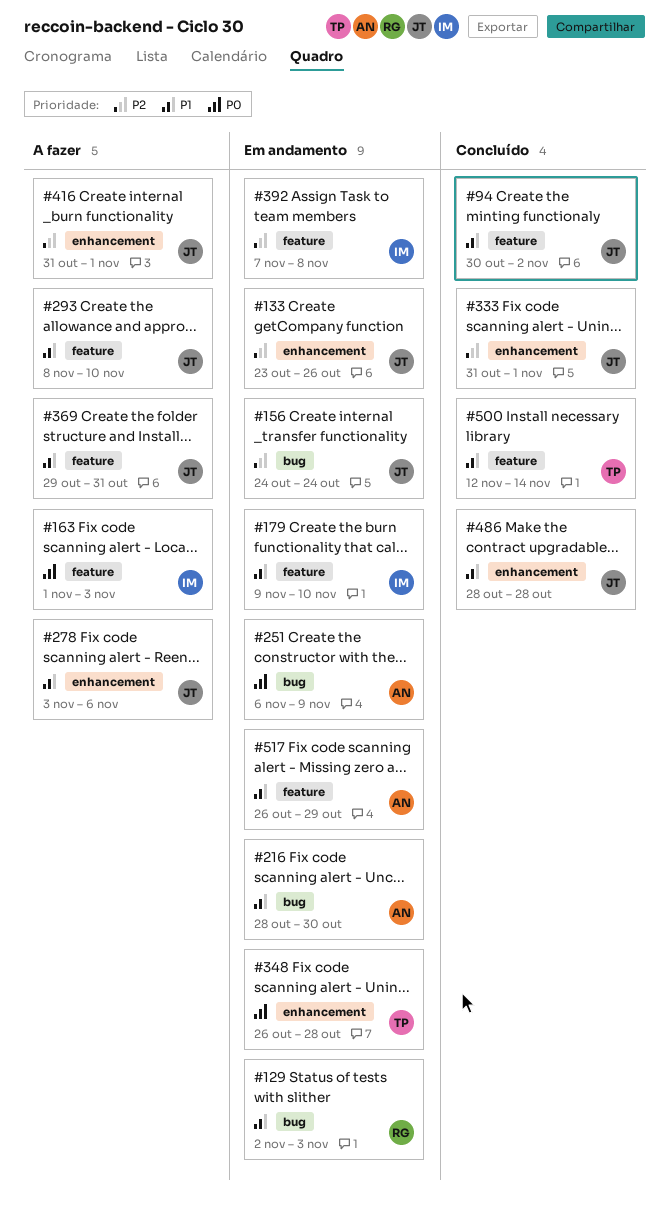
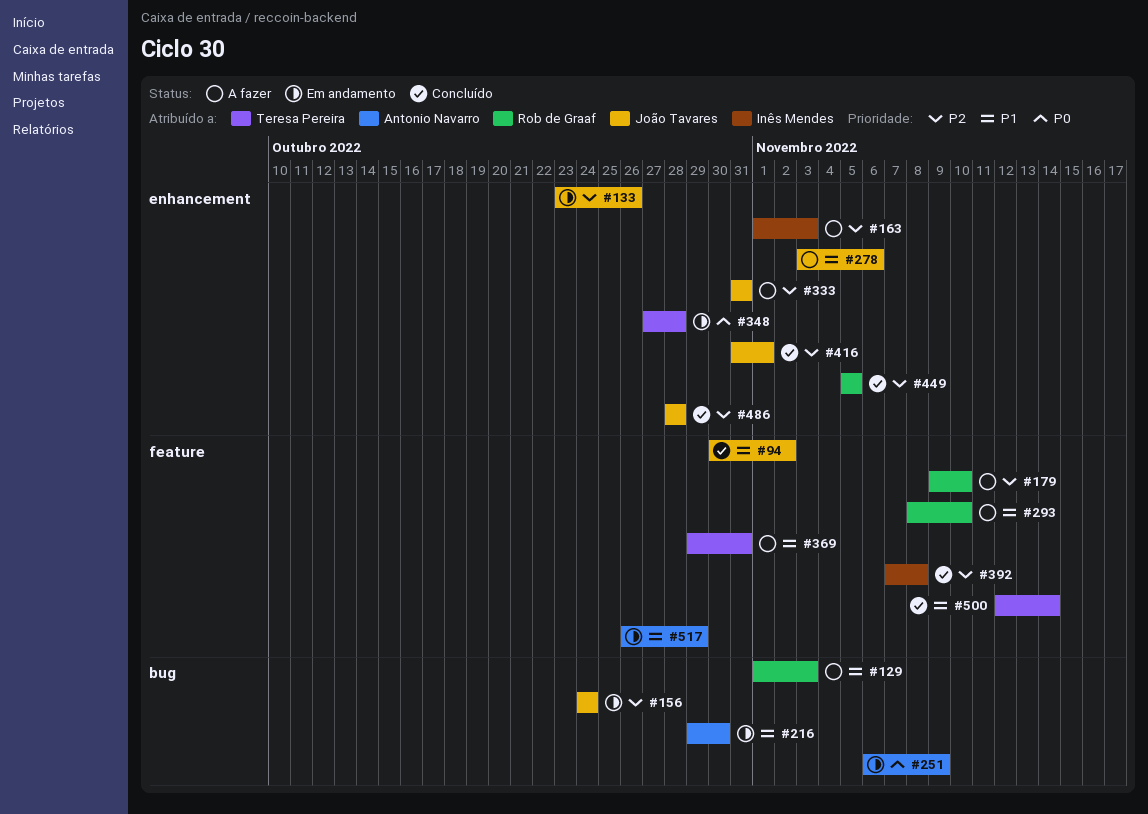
#129, status: Em andamento -> A fazer
#129, start: Nov 2 -> Nov 1
#163, priority: P0 -> P2
#163, label: feature -> enhancement
#179, status: Em andamento -> A fazer
#179, owner: Inês Mendes -> Rob de Graaf
#179, priority: P1 -> P2
#216, start: Oct 28 -> Oct 29
#293, owner: João Tavares -> Rob de Graaf
#333, status: Concluído -> A fazer
#333, due: Nov 1 -> Oct 31
#348, start: Oct 26 -> Oct 27
#369, owner: João Tavares -> Teresa Pereira
#392, status: Em andamento -> Concluído
#416, status: A fazer -> Concluído
#449: none -> present
#486, priority: P1 -> P2

